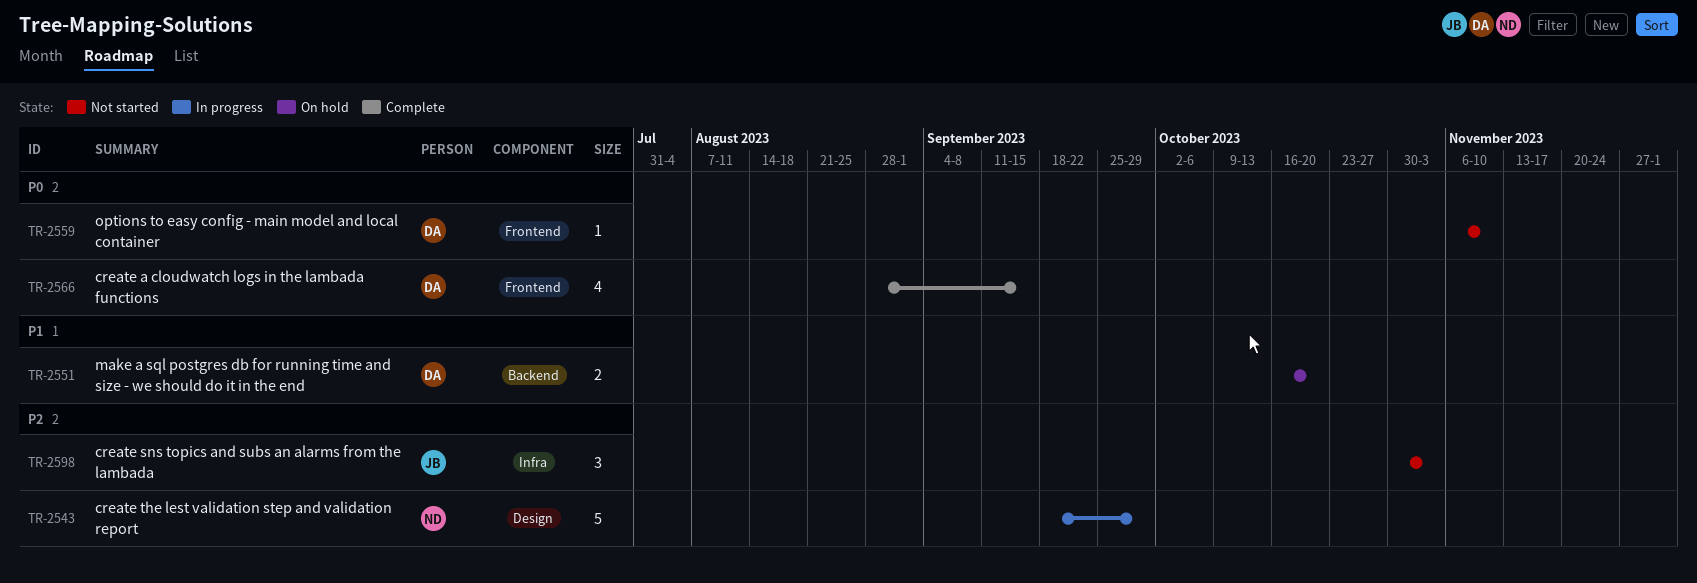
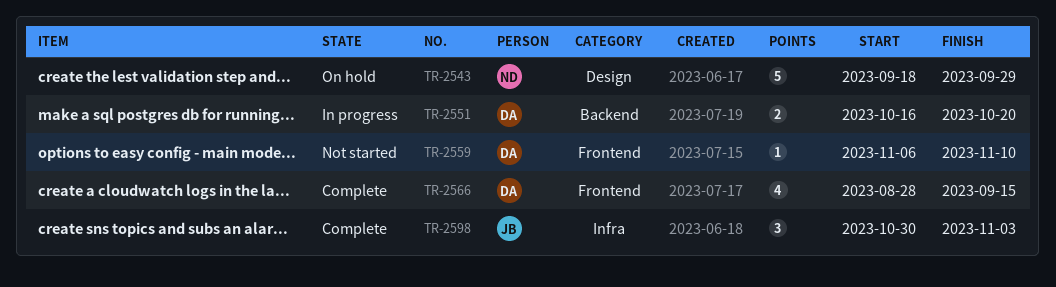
TR-2543, status: In progress -> On hold
TR-2551, status: On hold -> In progress
TR-2598, status: Not started -> Complete

